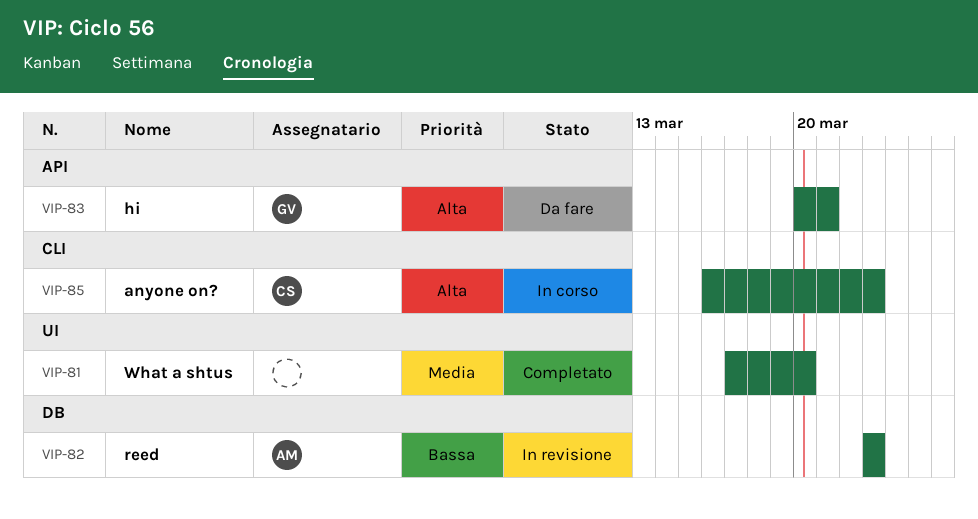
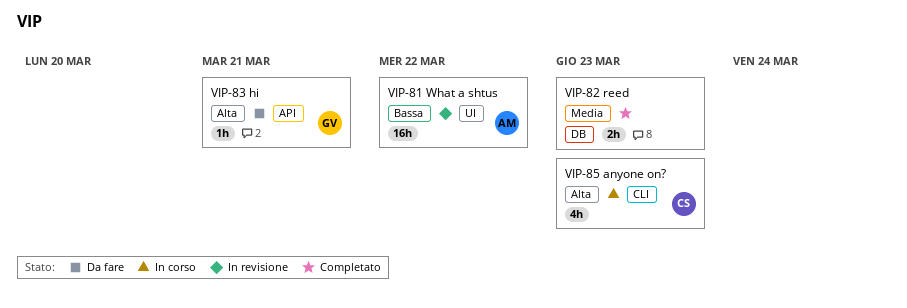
VIP-81, status: Completato -> In revisione
VIP-81, owner: none -> AM
VIP-81, priority: Media -> Bassa
VIP-81, due: Mar 20 -> Mar 22
VIP-82, status: In revisione -> Completato
VIP-82, owner: AM -> none
VIP-82, priority: Bassa -> Media

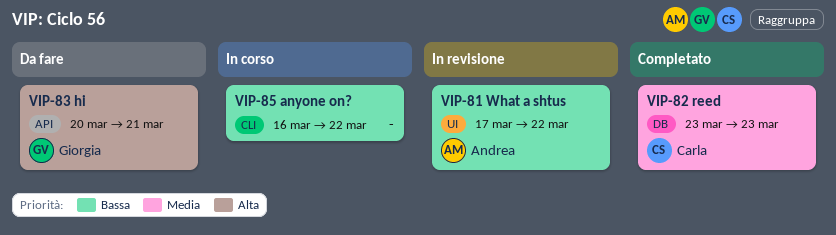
VIP-82, owner: none -> Carla
VIP-85, owner: Carla -> none
VIP-85, priority: Alta -> Bassa
VIP-85, due: Mar 23 -> Mar 22

